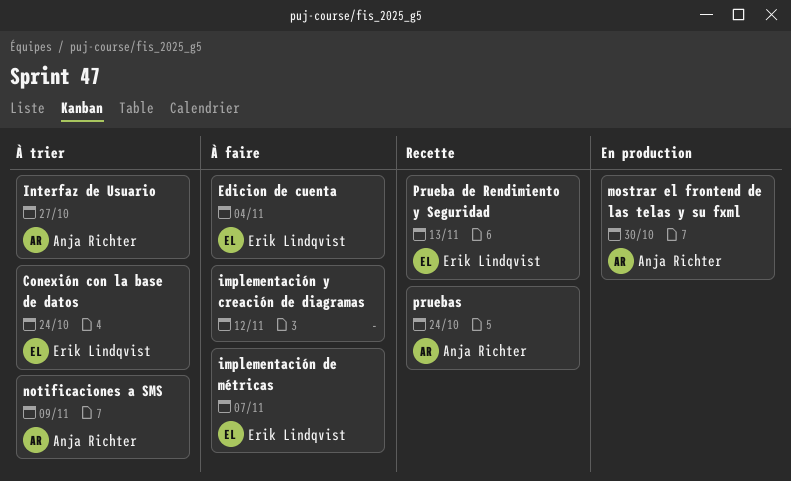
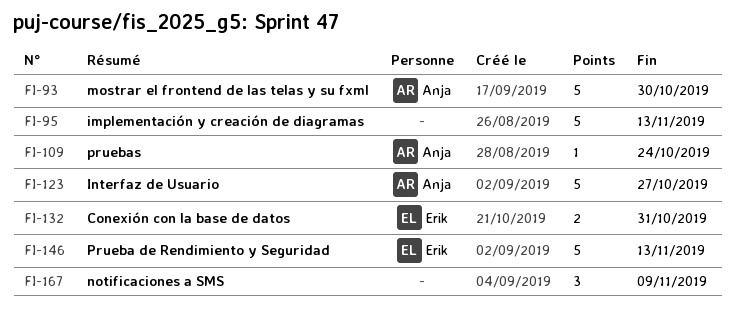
Conexión con la base de datos, due: Oct 24 -> Oct 31
Edicion de cuenta: present -> none
implementación de métricas: present -> none
implementación y creación de diagramas, due: Nov 12 -> Nov 13
notificaciones a SMS, owner: Anja Richter -> none

